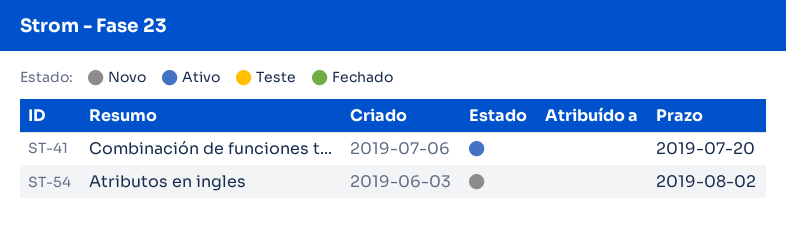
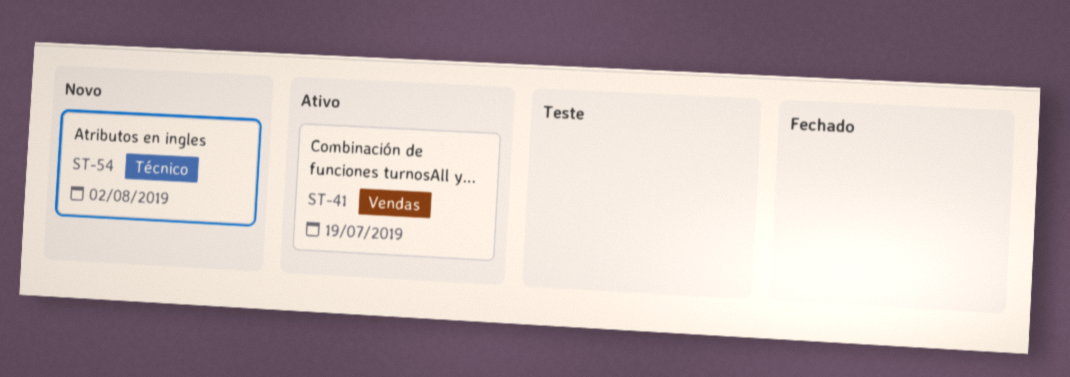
ST-41, due: Jul 20 -> Jul 19

